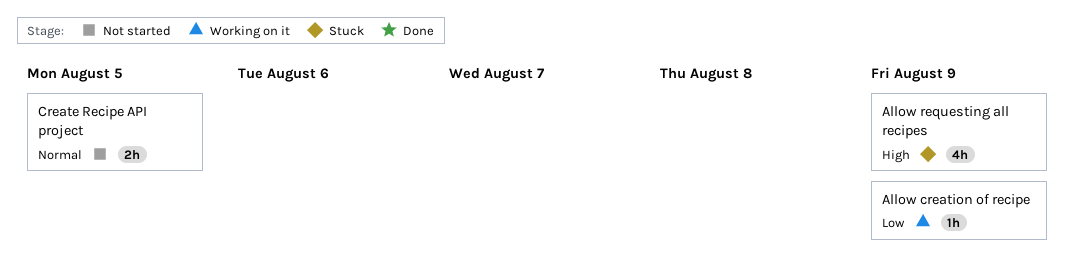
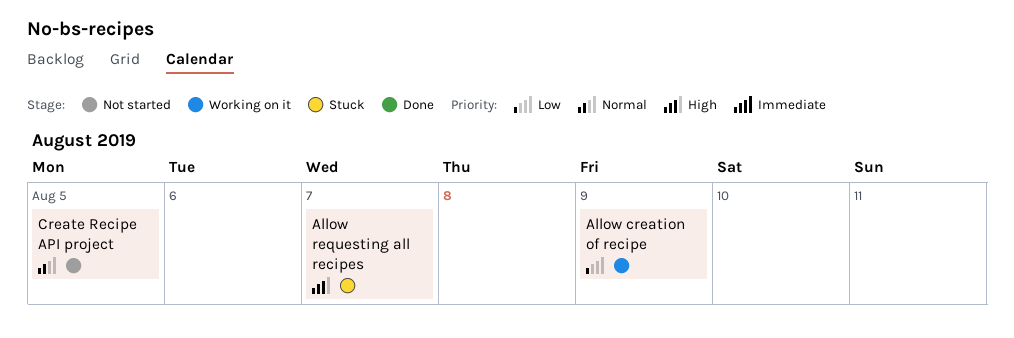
Allow requesting all recipes, due: Aug 9 -> Aug 7

